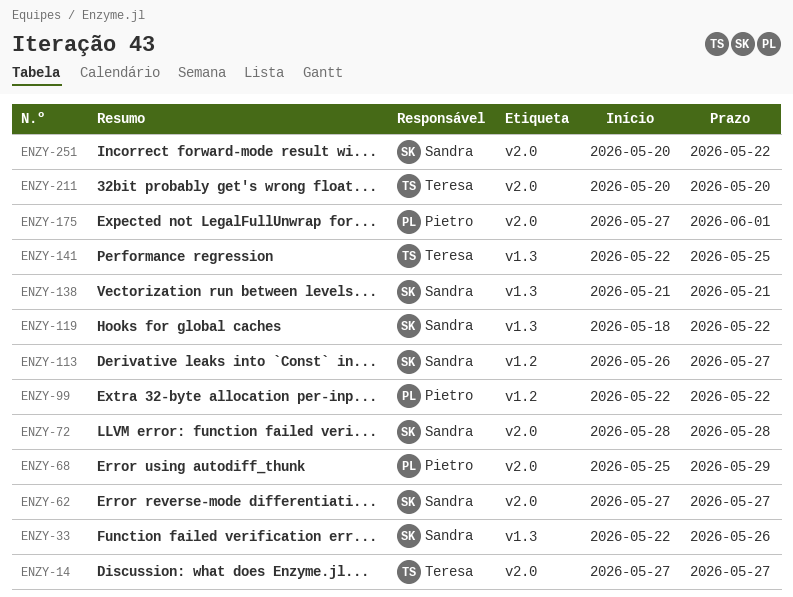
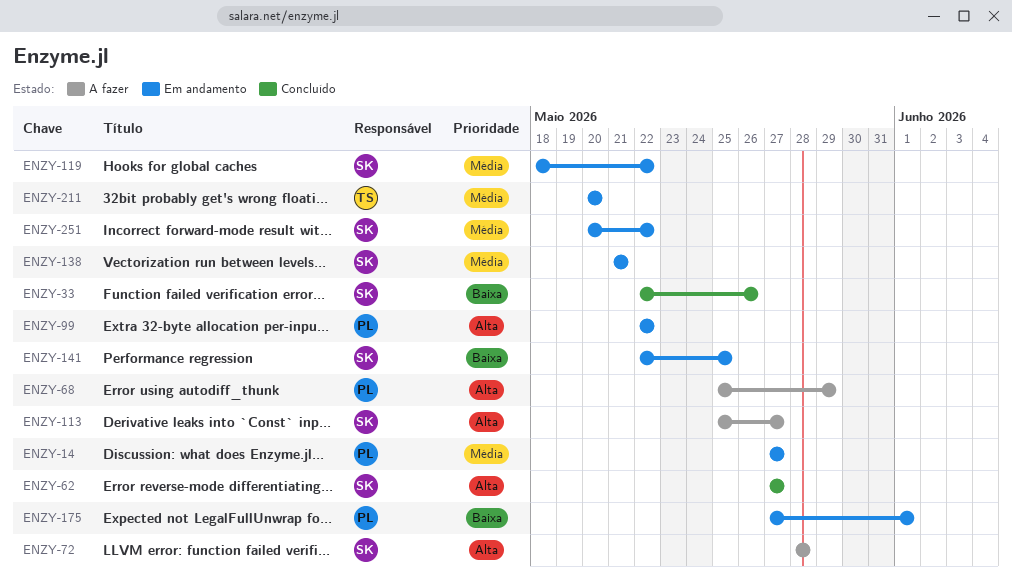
ENZY-14, owner: Teresa -> Pietro
ENZY-113, start: May 26 -> May 25
ENZY-141, owner: Teresa -> Sandra

